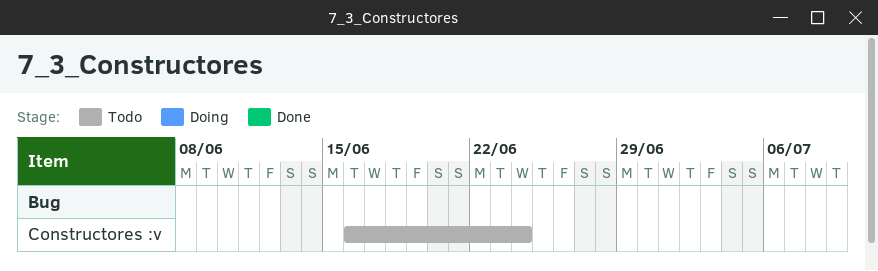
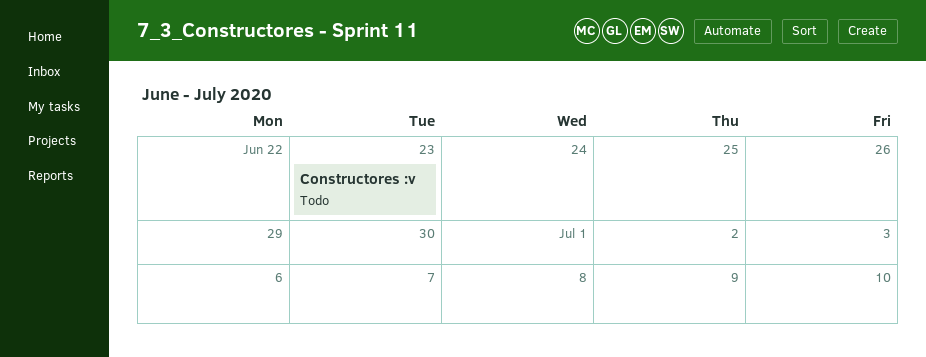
Constructores :v, due: Jun 24 -> Jun 23

